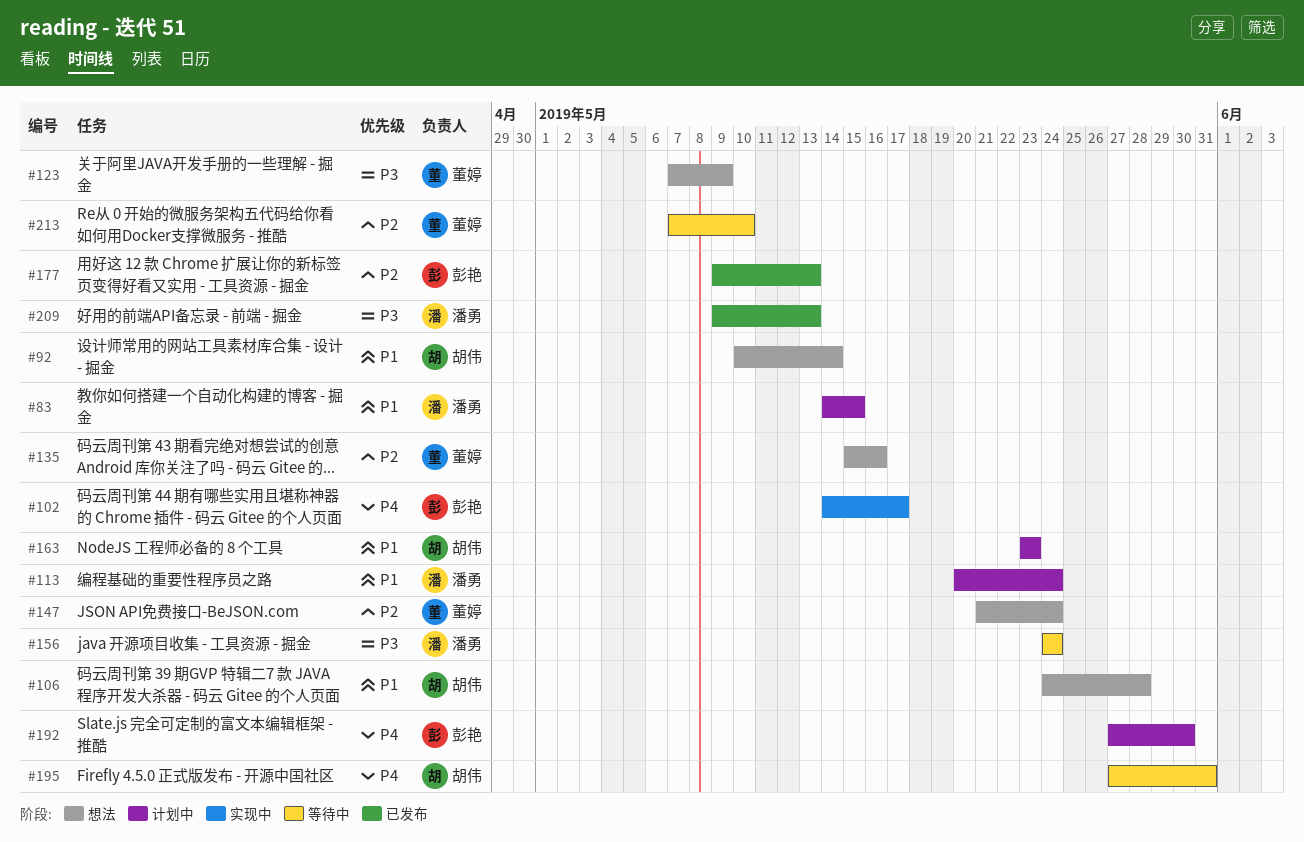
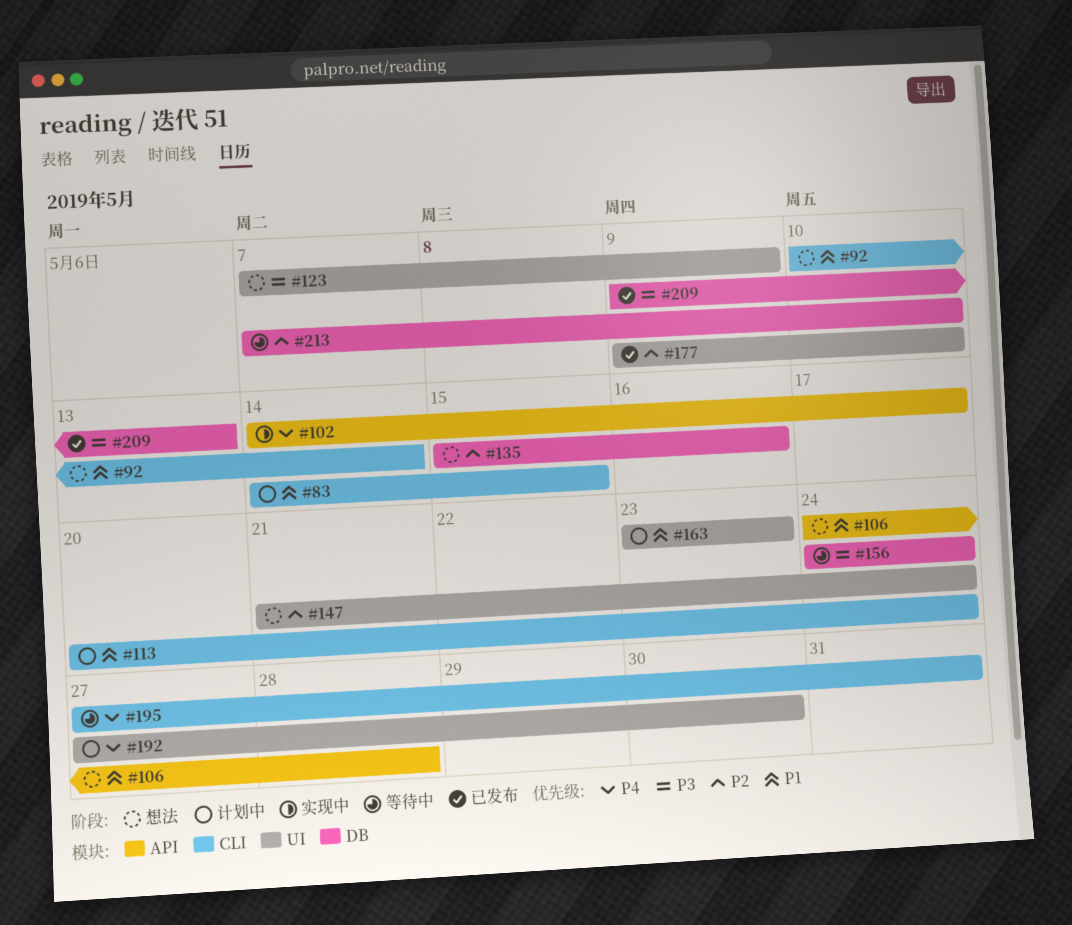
#177, due: May 13 -> May 10

